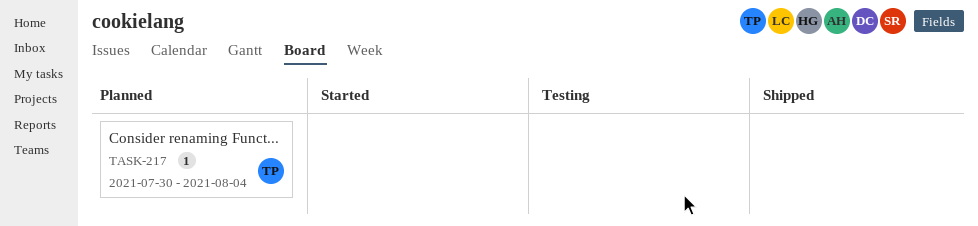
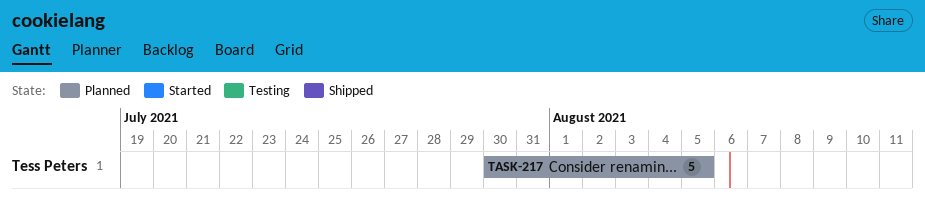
TASK-217, estimate: 1 -> 5
TASK-217, due: Aug 4 -> Aug 5

